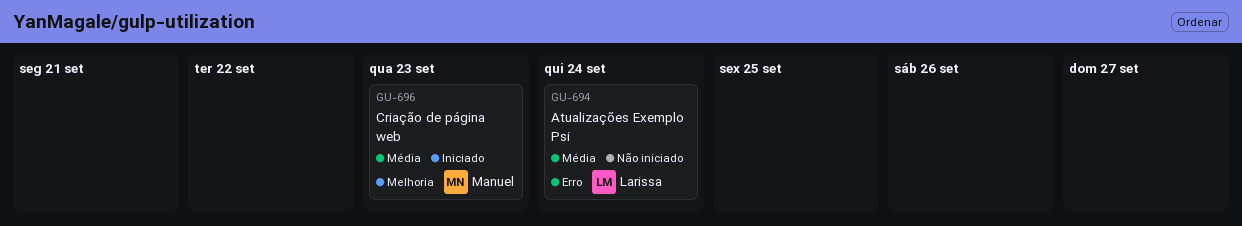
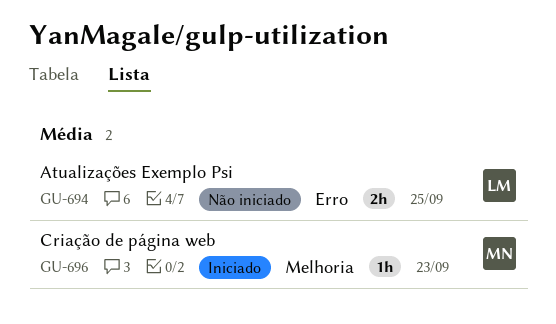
GU-694, due: Sep 24 -> Sep 25

